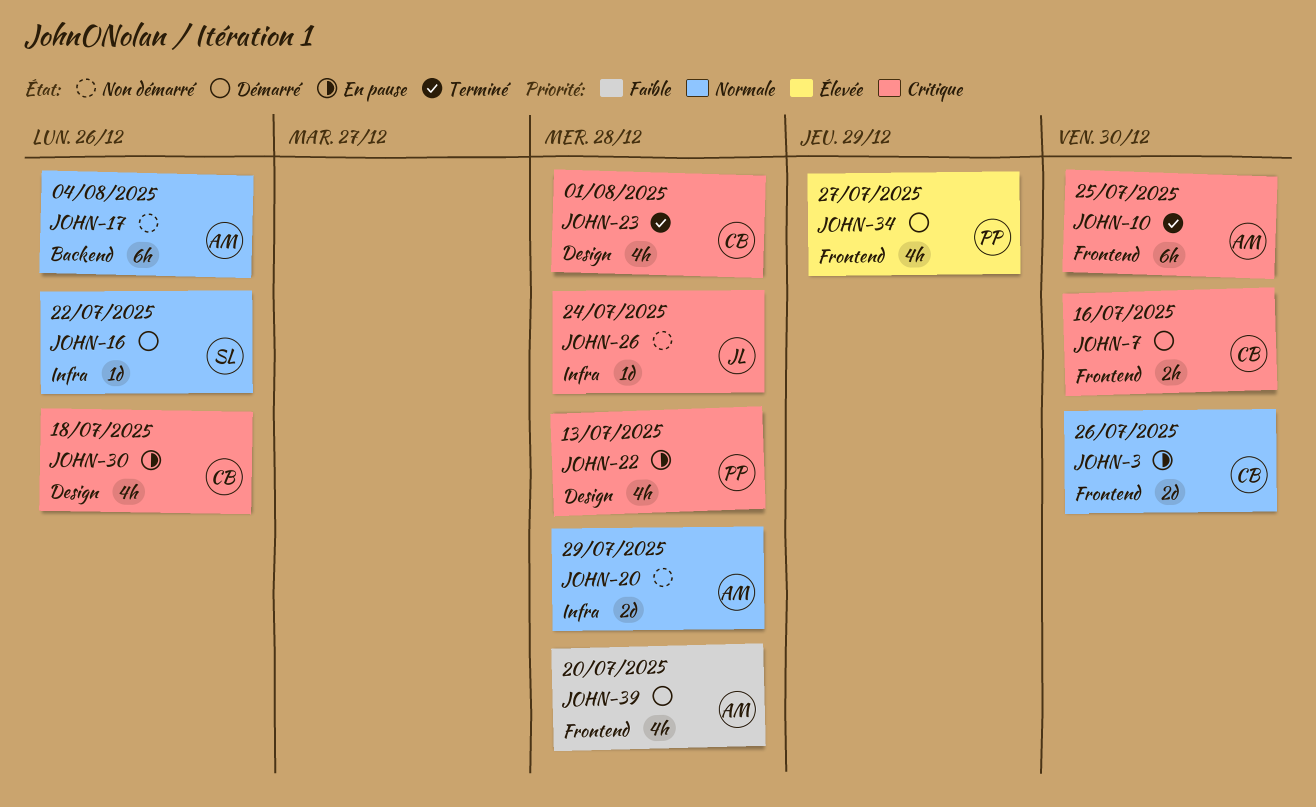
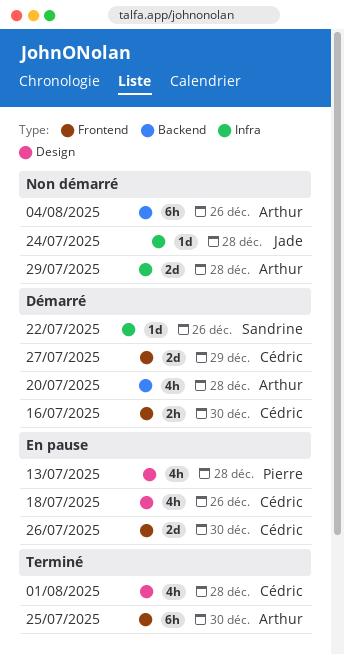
20/07/2025, label: Frontend -> Backend
27/07/2025, owner: Pierre -> Cédric
27/07/2025, estimate: 4h -> 2d

